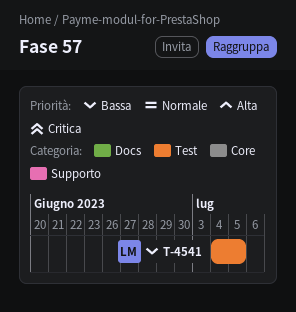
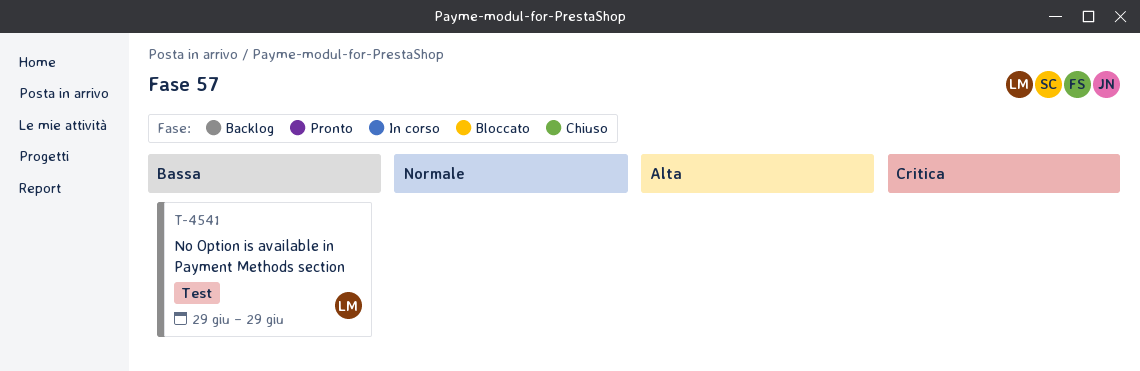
T-4541, start: Jul 4 -> Jun 29
T-4541, due: Jul 5 -> Jun 29

